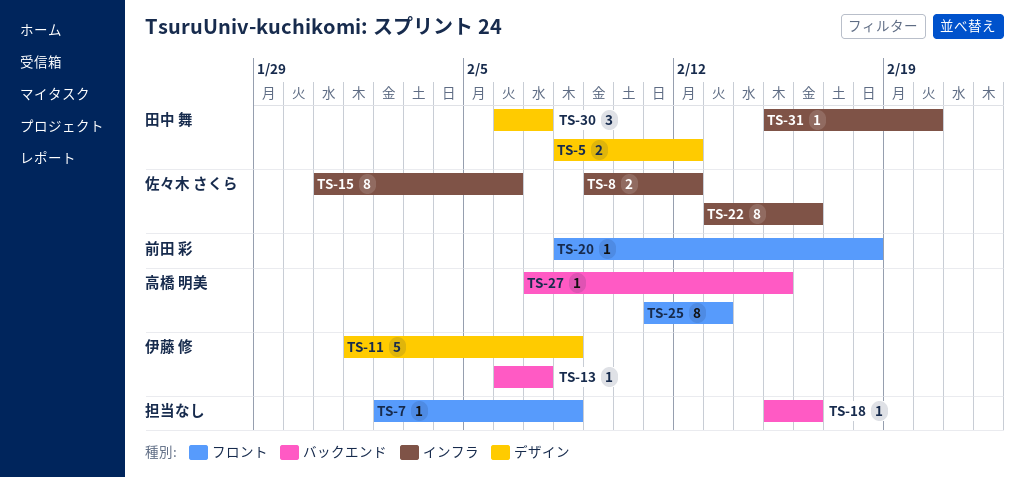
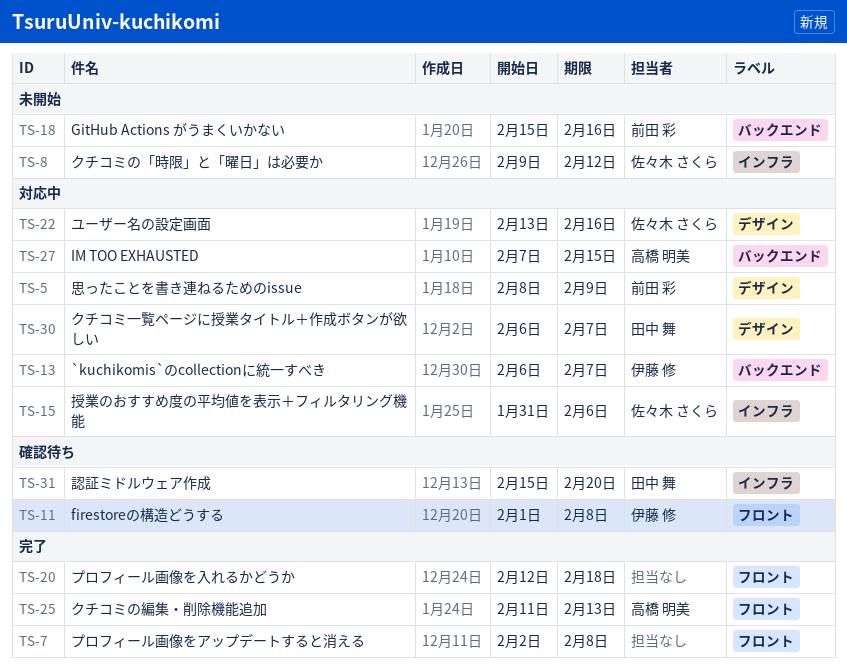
TS-5, owner: 田中 舞 -> 前田 彩
TS-5, due: Feb 12 -> Feb 9
TS-11, label: デザイン -> フロント
TS-18, owner: none -> 前田 彩
TS-20, owner: 前田 彩 -> none
TS-20, start: Feb 8 -> Feb 12
TS-22, label: インフラ -> デザイン

